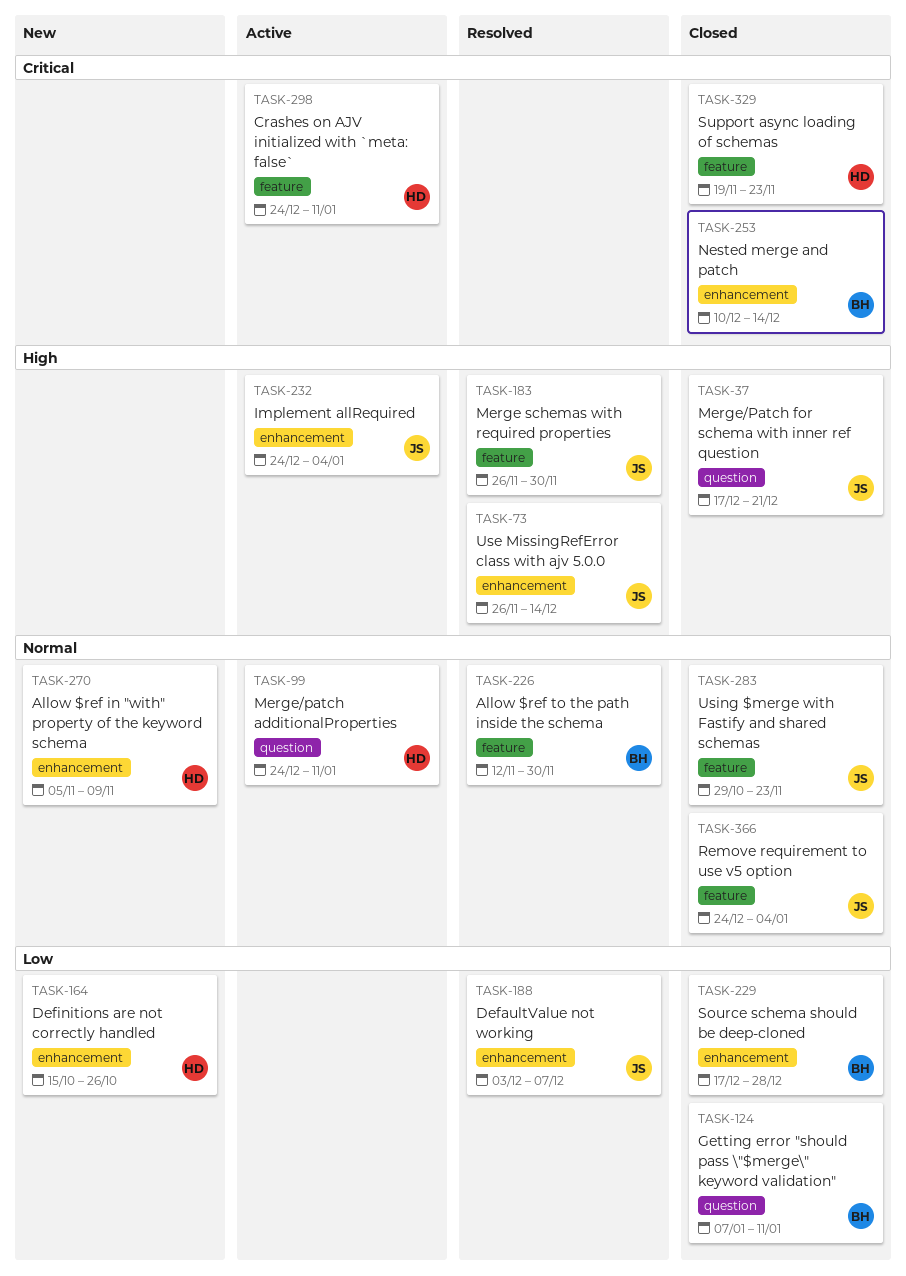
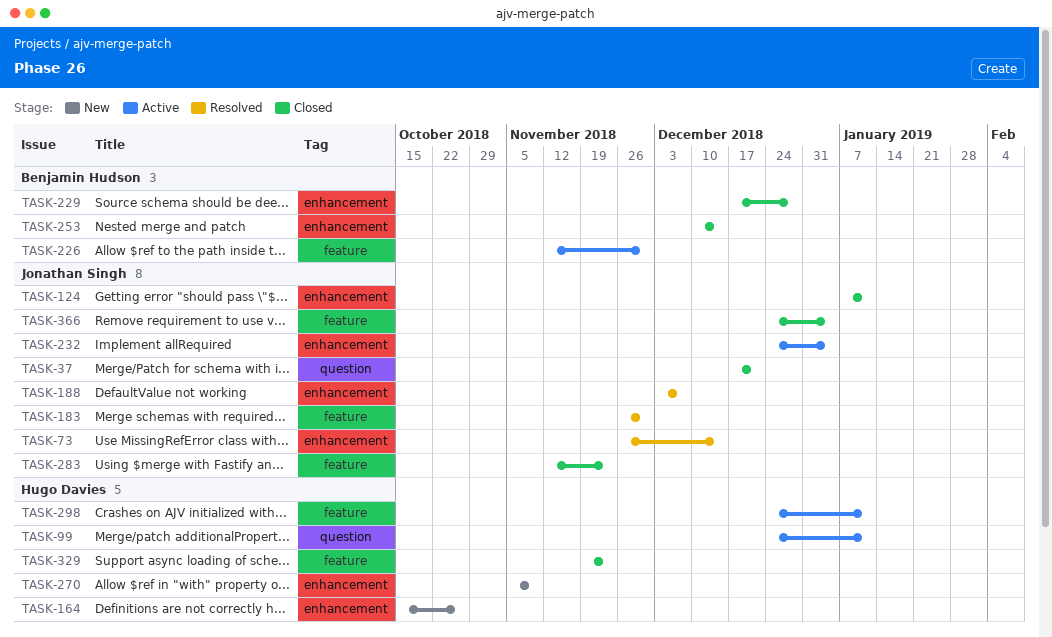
TASK-124, owner: Benjamin Hudson -> Jonathan Singh
TASK-124, label: question -> enhancement
TASK-226, status: Resolved -> Active
TASK-283, start: Oct 29 -> Nov 12

